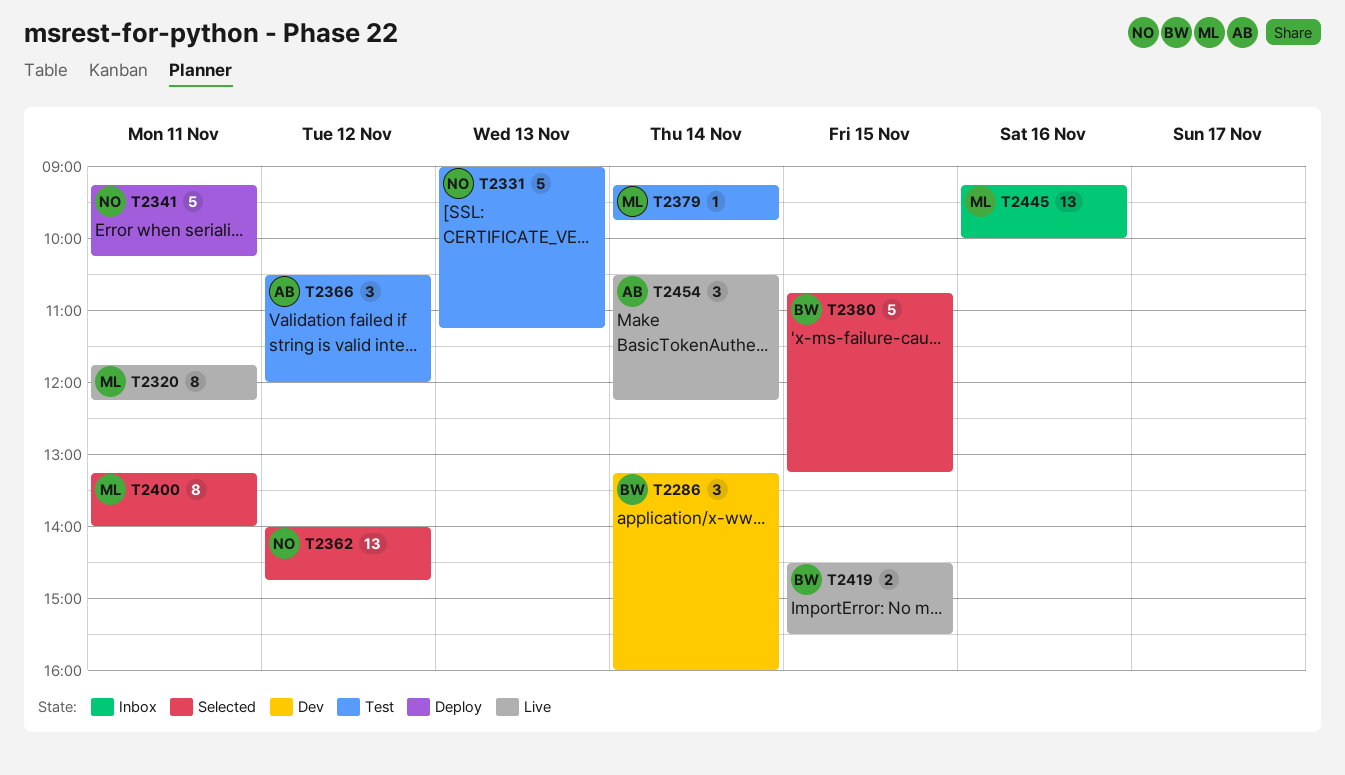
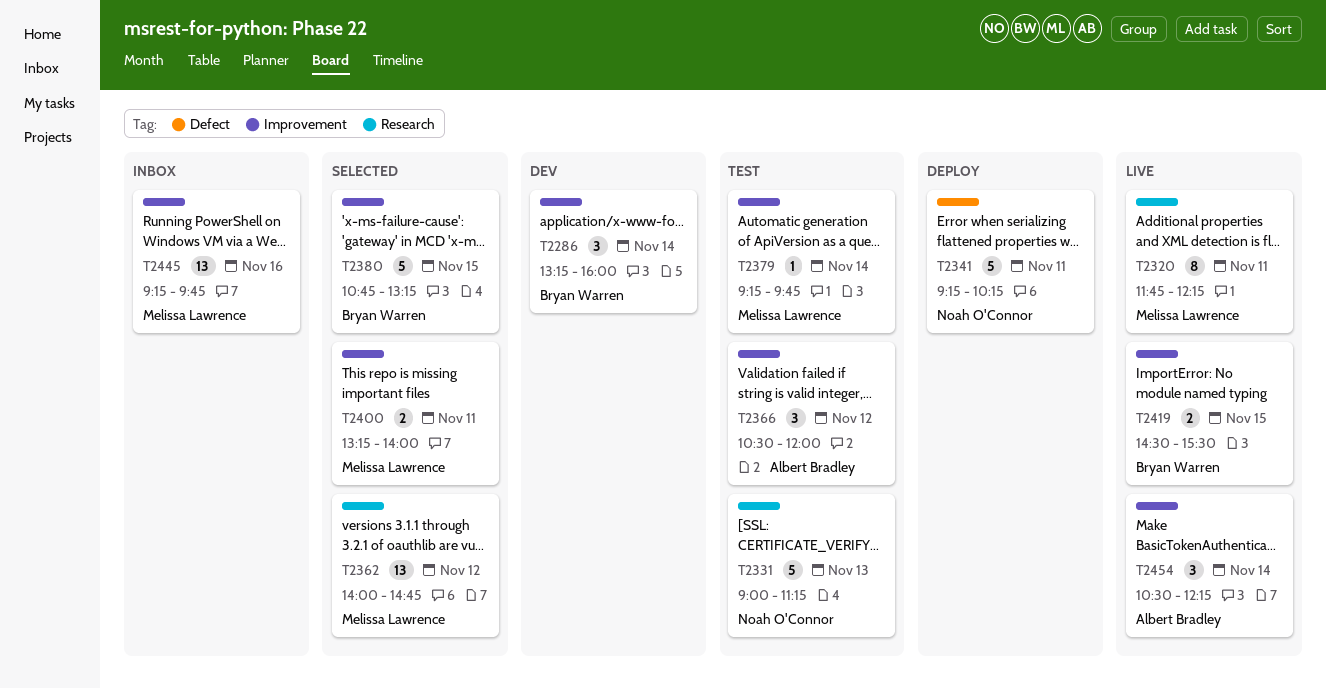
T2362, owner: Noah O'Connor -> Melissa Lawrence
T2400, estimate: 8 -> 2
T2445, ends: 10:00 -> 09:45

